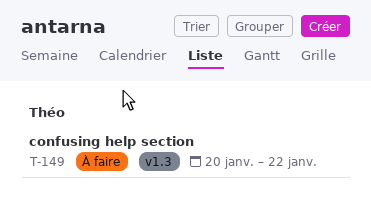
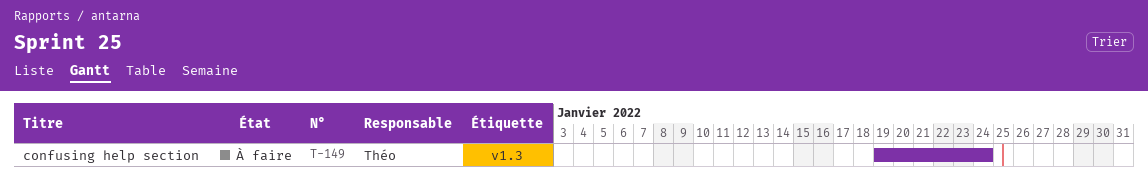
T-149, start: Jan 20 -> Jan 19
T-149, due: Jan 22 -> Jan 24

